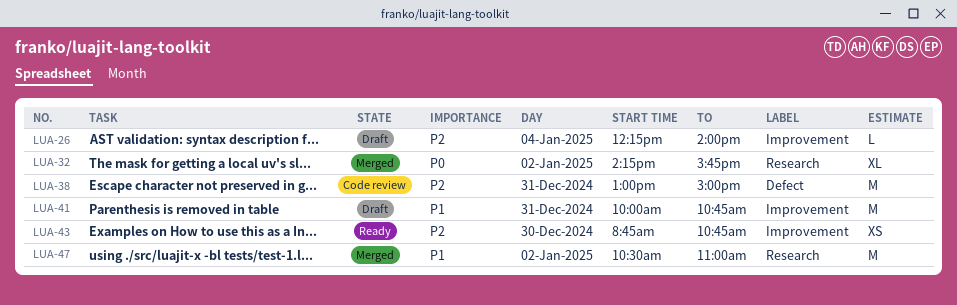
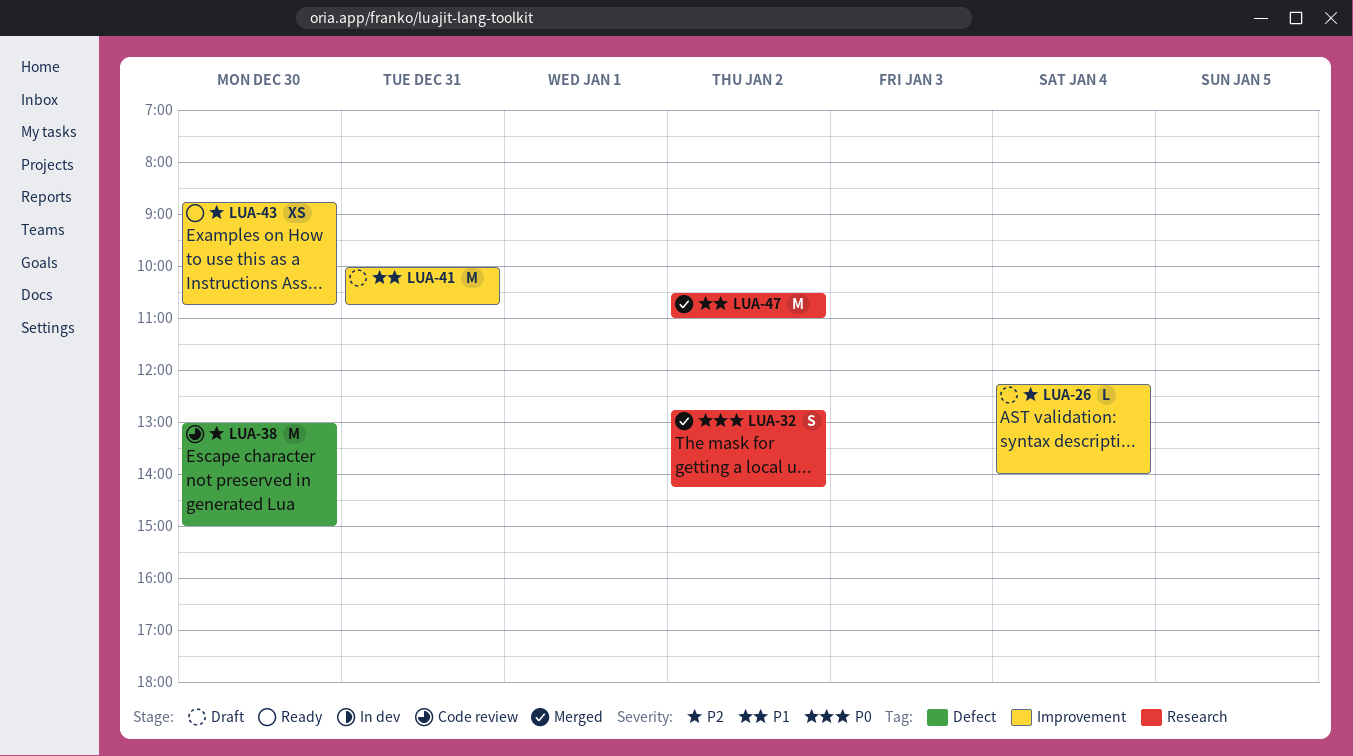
LUA-32, estimate: XL -> S
LUA-32, begins: 14:15 -> 12:45
LUA-32, ends: 15:45 -> 14:15
LUA-38, day: Dec 31 -> Dec 30

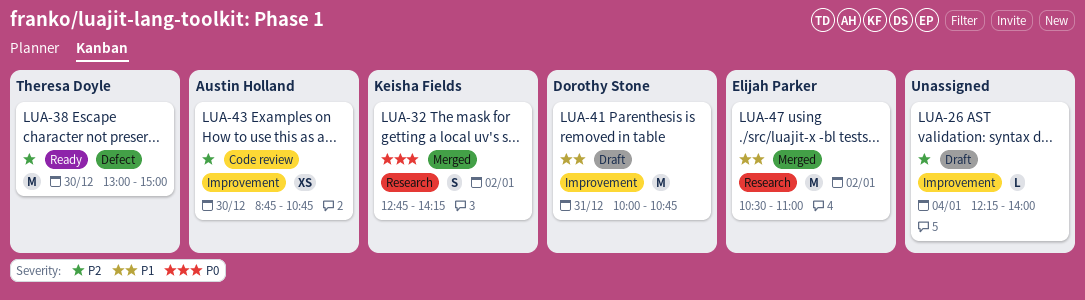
LUA-38, status: Code review -> Ready
LUA-43, status: Ready -> Code review

